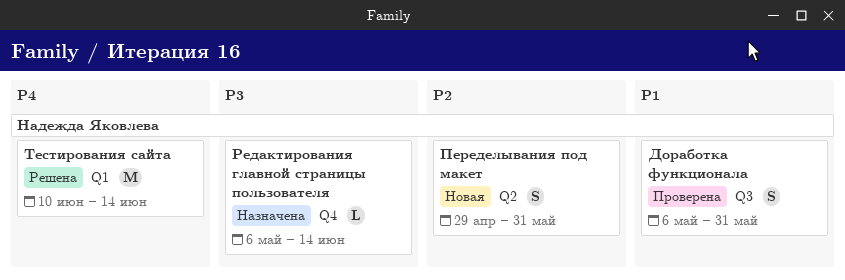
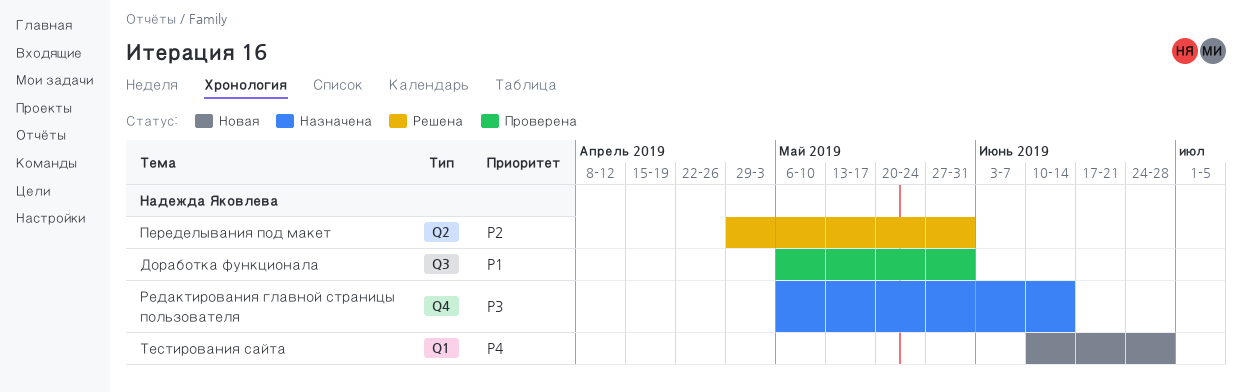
Переделывания под макет, status: Новая -> Решена
Тестирования сайта, status: Решена -> Новая
Тестирования сайта, due: Jun 14 -> Jun 28

